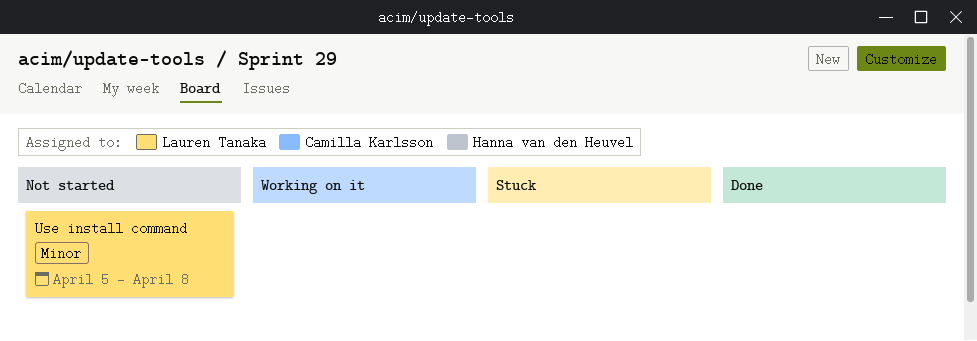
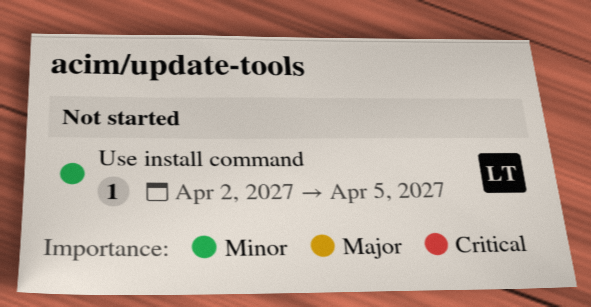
Use install command, start: Apr 5 -> Apr 2
Use install command, due: Apr 8 -> Apr 5

